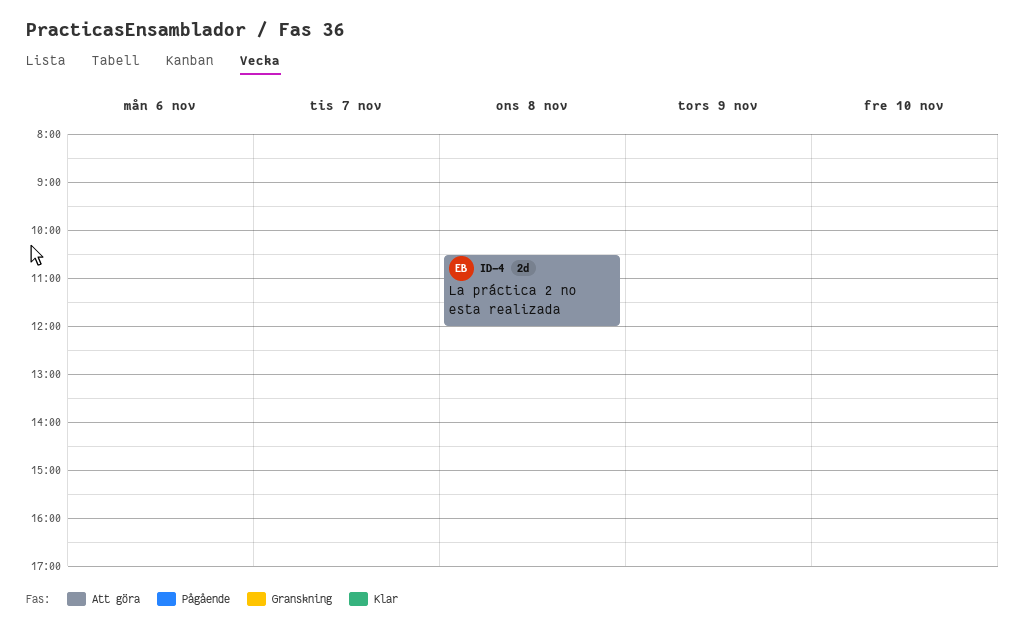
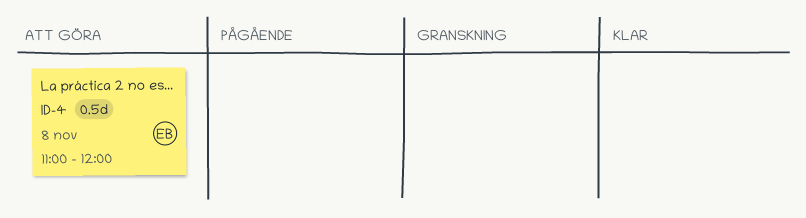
ID-4, estimate: 2d -> 0.5d
ID-4, begins: 10:30 -> 11:00

